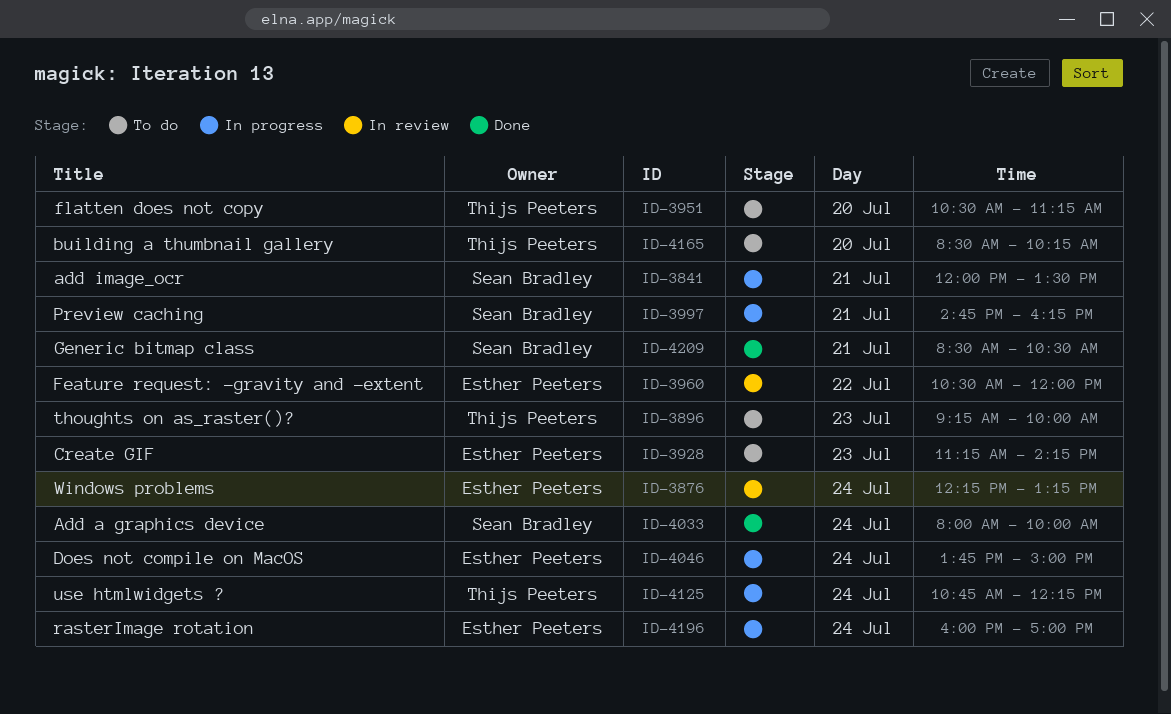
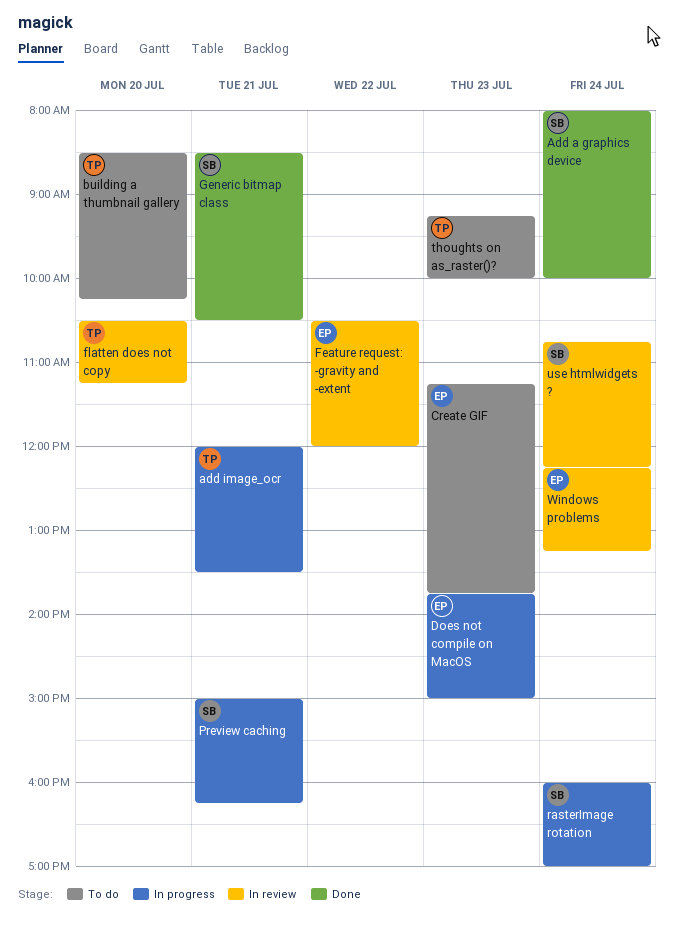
add image_ocr, owner: Sean Bradley -> Thijs Peeters
Create GIF, ends: 14:15 -> 13:45
Does not compile on MacOS, day: Jul 24 -> Jul 23
flatten does not copy, status: To do -> In review
Preview caching, begins: 14:45 -> 15:00
rasterImage rotation, owner: Esther Peeters -> Sean Bradley
use htmlwidgets ?, status: In progress -> In review
use htmlwidgets ?, owner: Thijs Peeters -> Sean Bradley

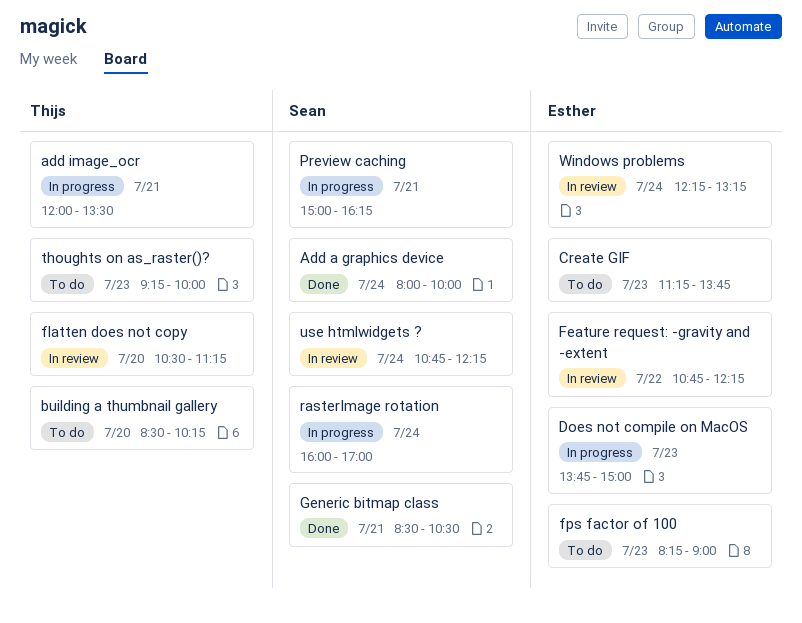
Feature request: -gravity and -extent, begins: 10:30 -> 10:45
Feature request: -gravity and -extent, ends: 12:00 -> 12:15
fps factor of 100: none -> present

